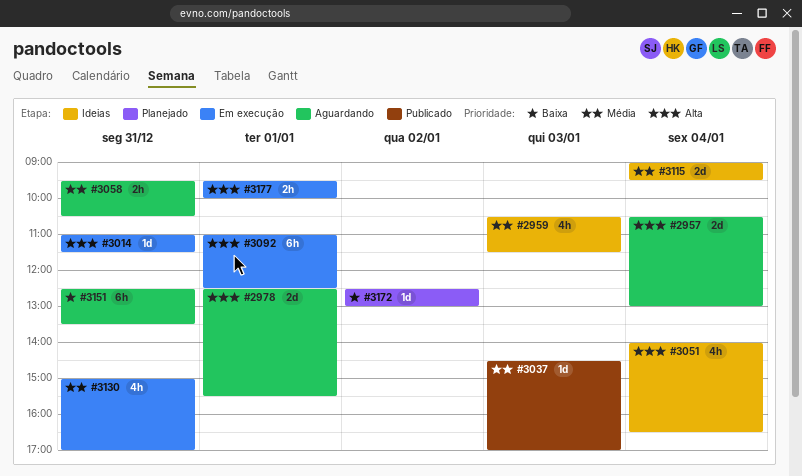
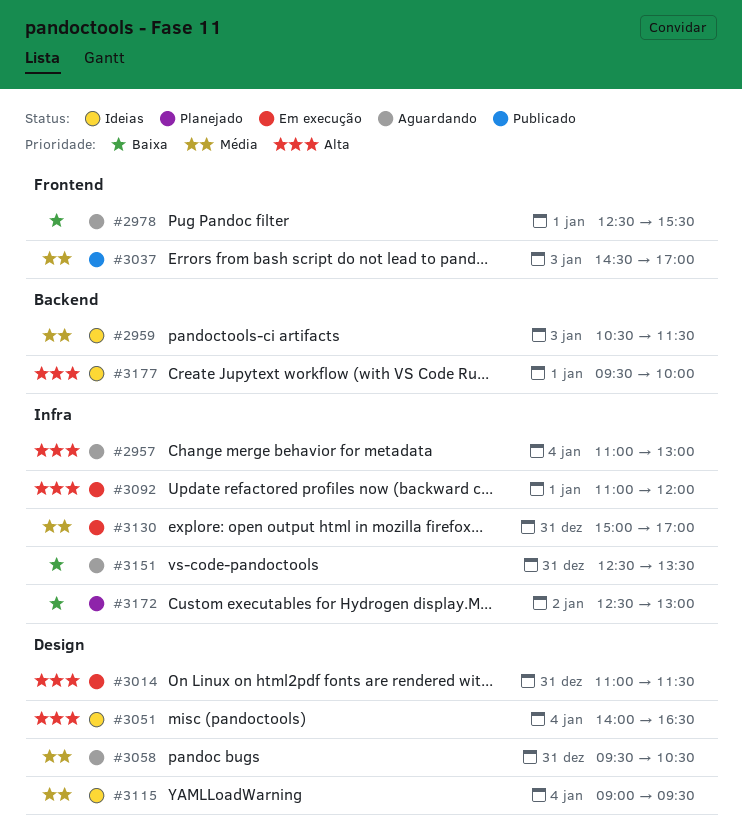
#2957, begins: 10:30 -> 11:00
#2978, priority: Alta -> Baixa
#3092, ends: 12:30 -> 12:00
#3177, status: Em execução -> Ideias

